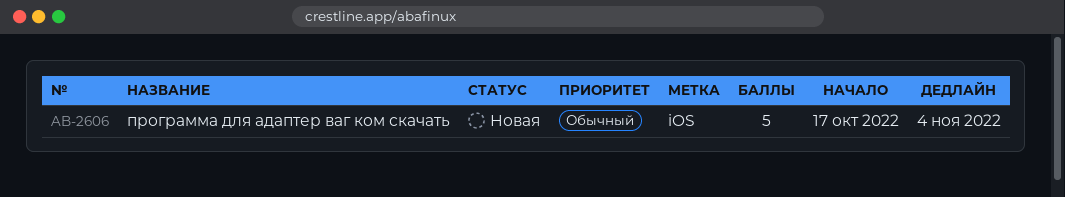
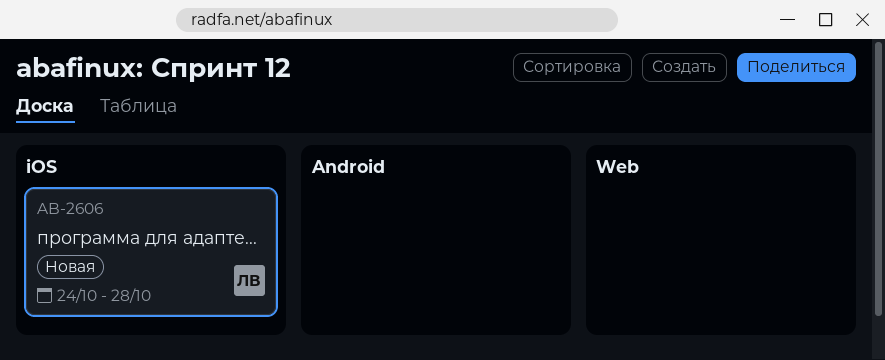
AB-2606, start: Oct 17 -> Oct 24
AB-2606, due: Nov 4 -> Oct 28

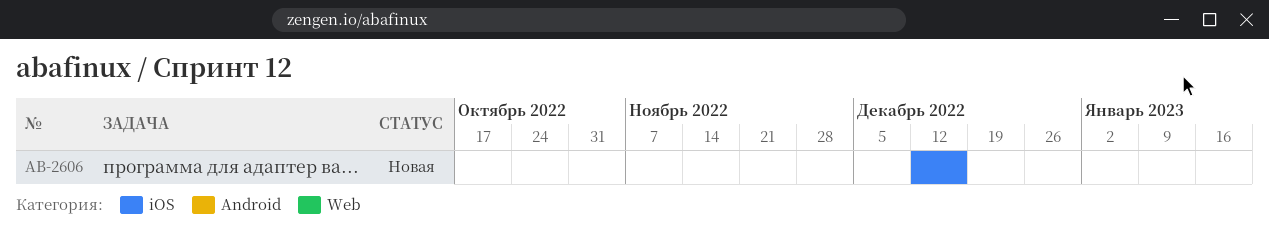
AB-2606, start: Oct 24 -> Dec 12
AB-2606, due: Oct 28 -> Dec 16

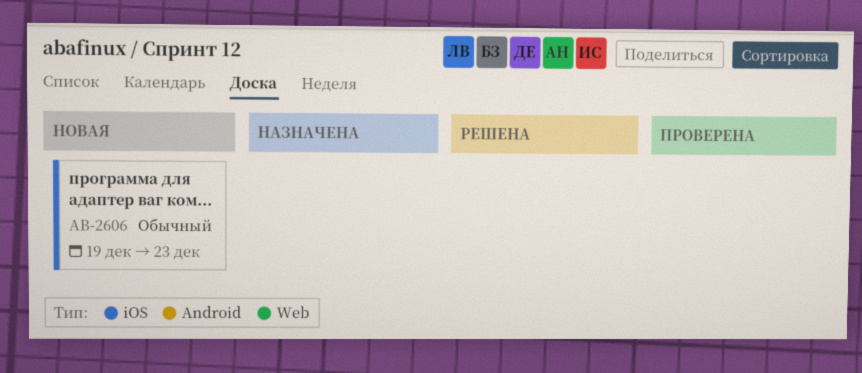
AB-2606, start: Dec 12 -> Dec 19
AB-2606, due: Dec 16 -> Dec 23

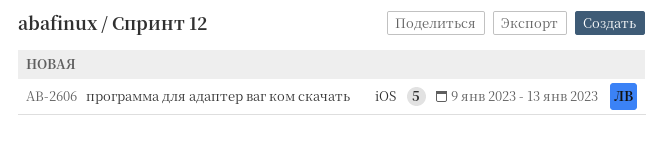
AB-2606, start: Dec 19 -> Jan 9
AB-2606, due: Dec 23 -> Jan 13

